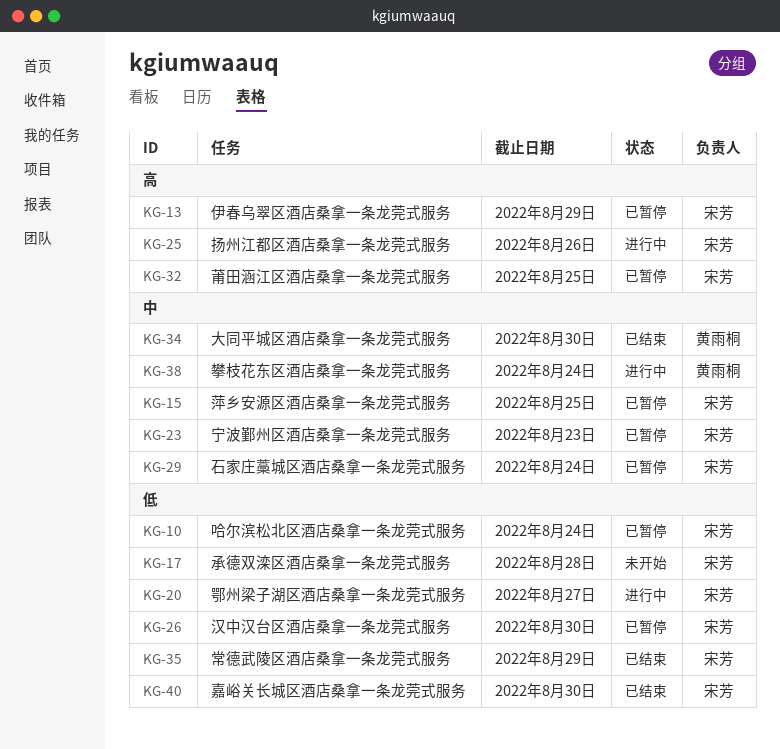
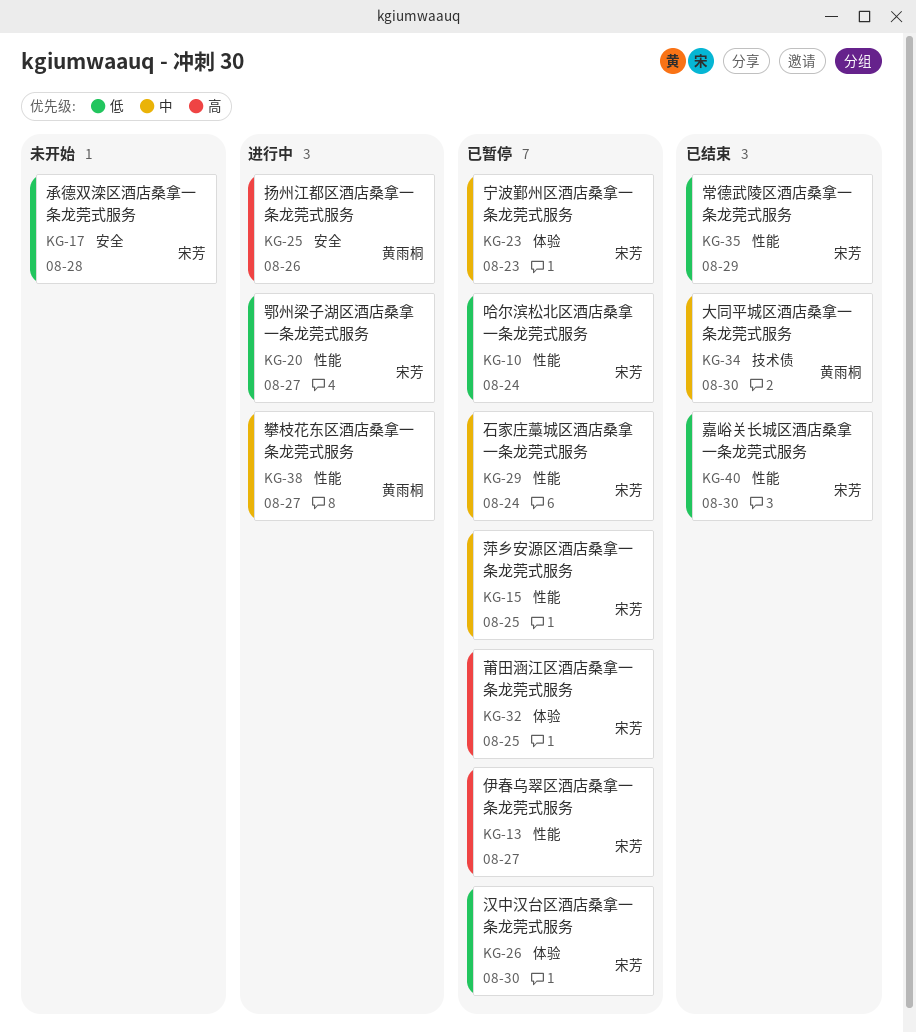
KG-13, due: Aug 29 -> Aug 27
KG-25, owner: 宋芳 -> 黄雨桐
KG-38, due: Aug 24 -> Aug 27

